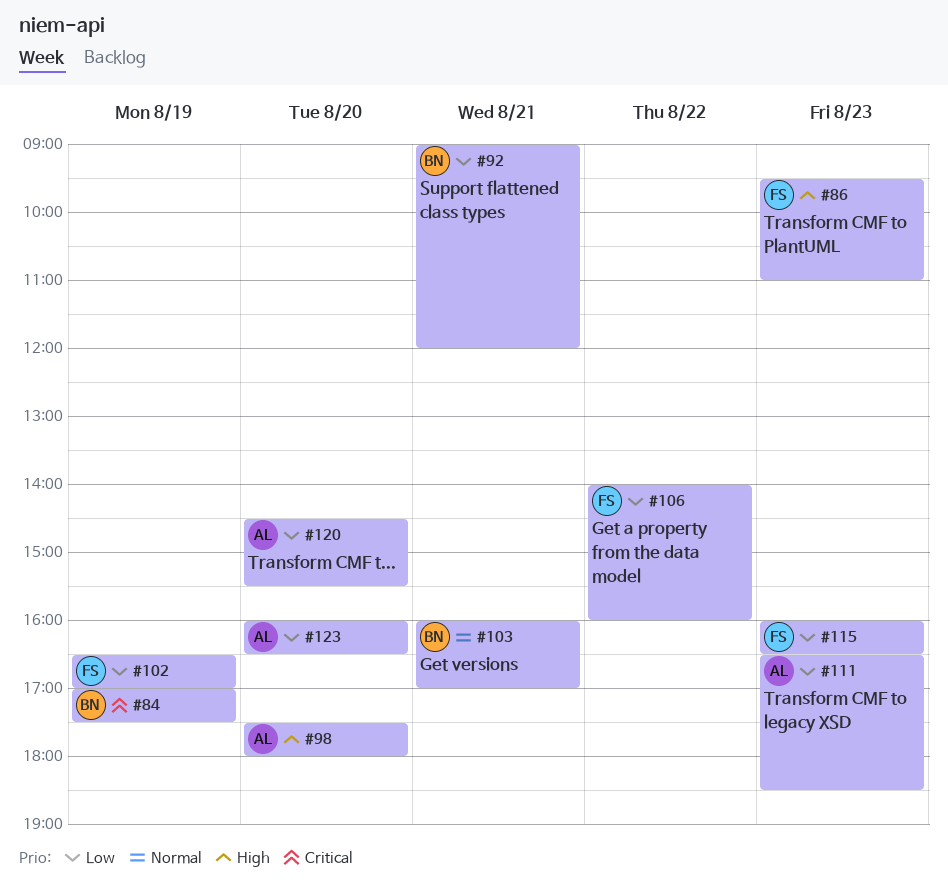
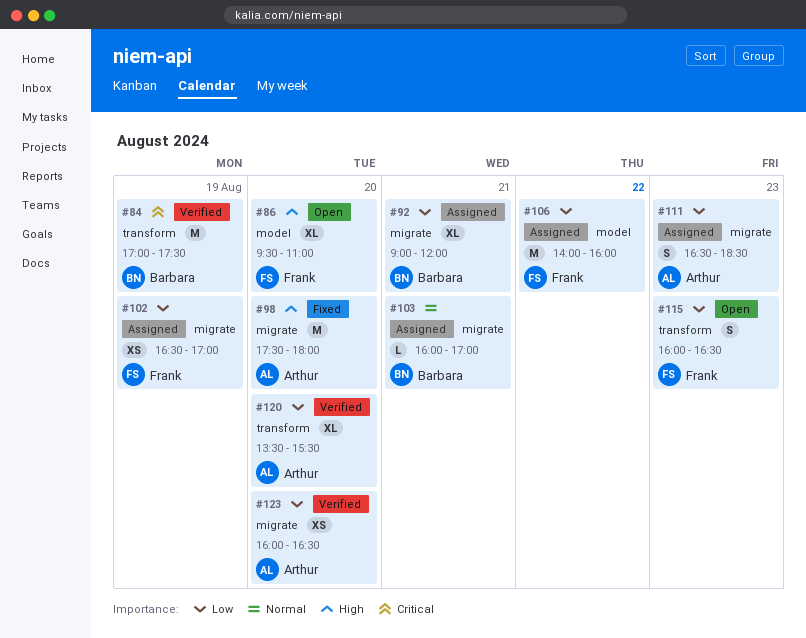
#86, day: Aug 23 -> Aug 20
#120, begins: 14:30 -> 13:30

